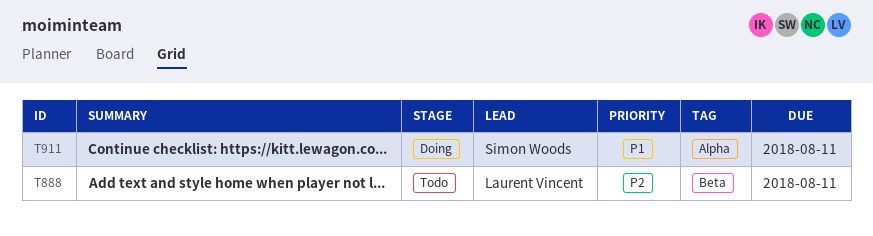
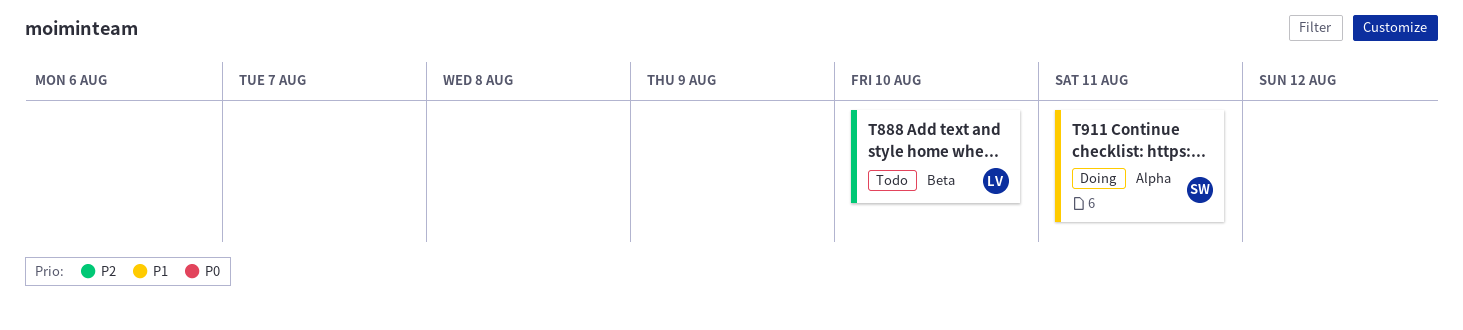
T888, due: Aug 11 -> Aug 10

